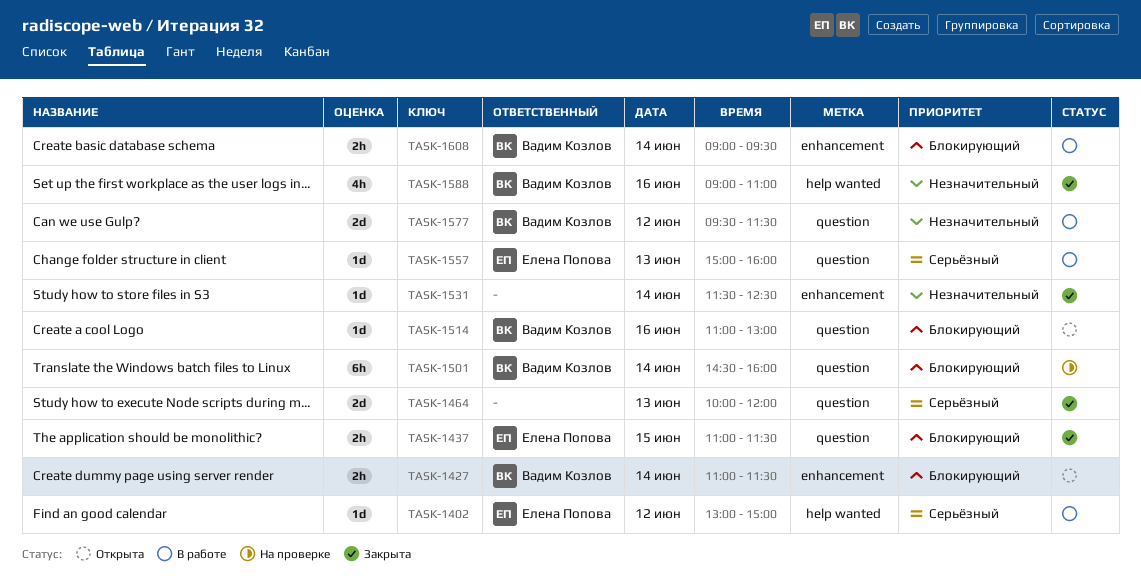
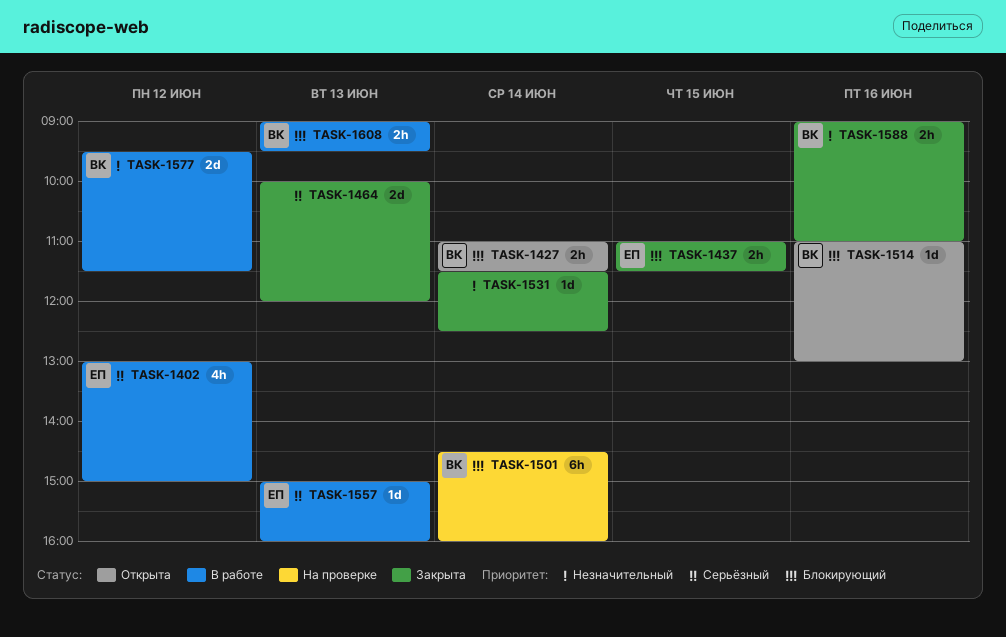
TASK-1402, estimate: 1d -> 4h
TASK-1588, estimate: 4h -> 2h
TASK-1608, day: Jun 14 -> Jun 13

